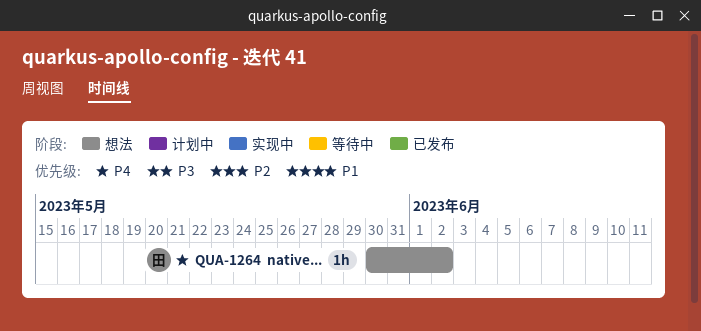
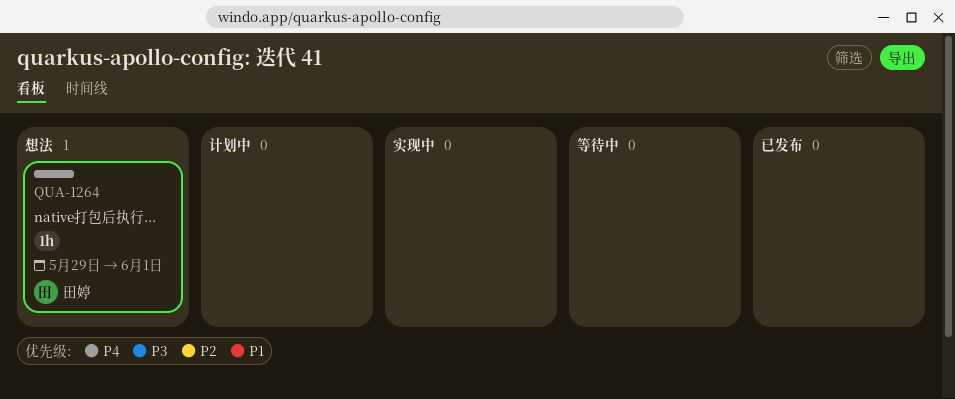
QUA-1264, start: May 30 -> May 29
QUA-1264, due: Jun 2 -> Jun 1

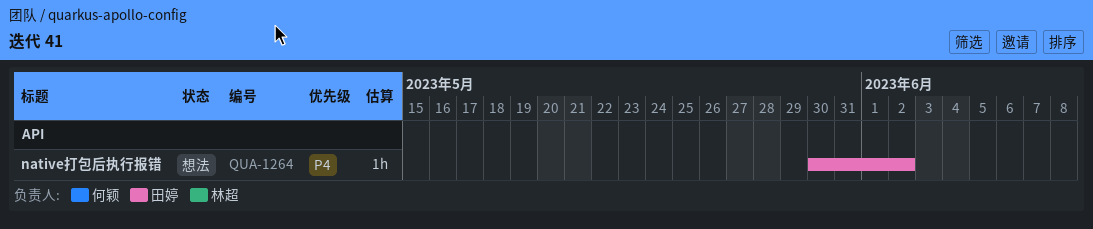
QUA-1264, start: May 29 -> May 30
QUA-1264, due: Jun 1 -> Jun 2

